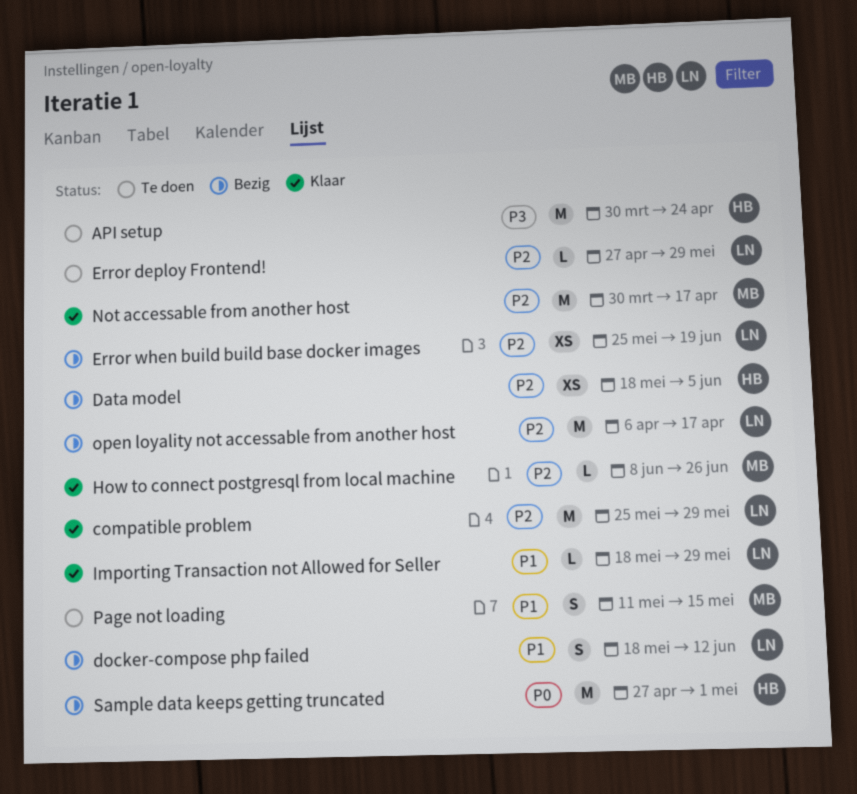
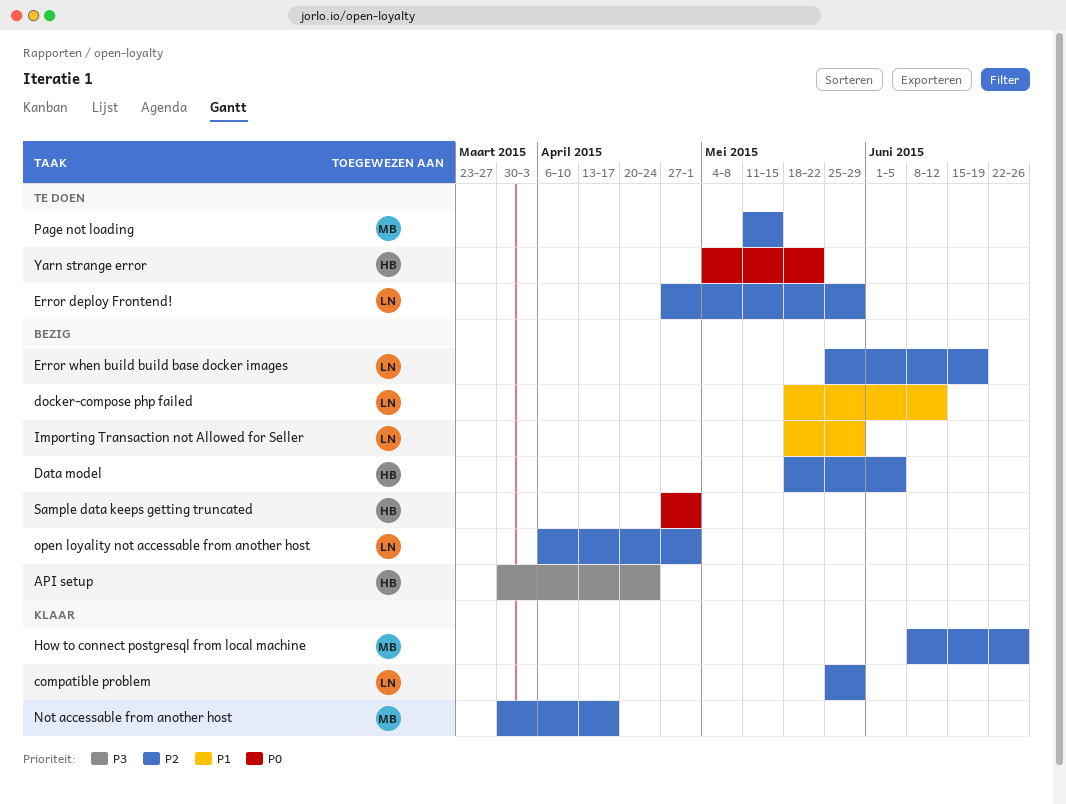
API setup, status: Te doen -> Bezig
Importing Transaction not Allowed for Seller, status: Klaar -> Bezig
open loyality not accessable from another host, due: Apr 17 -> May 1
Page not loading, priority: P1 -> P2
Yarn strange error: none -> present

